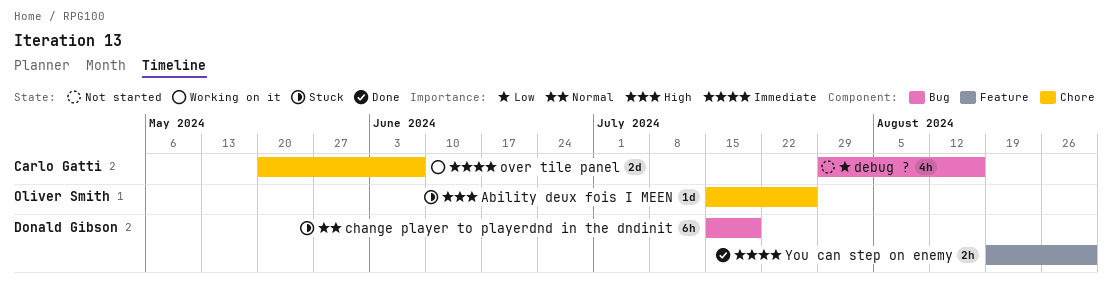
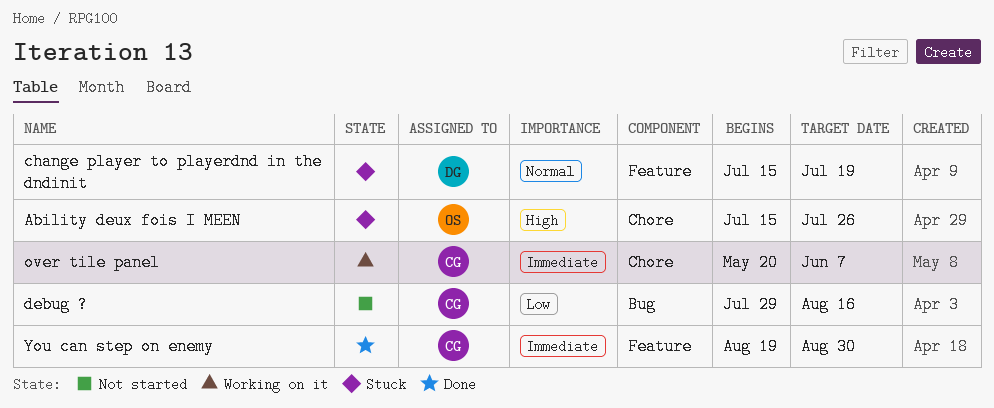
change player to playerdnd in the dndinit, label: Bug -> Feature
You can step on enemy, owner: Donald Gibson -> Carlo Gatti

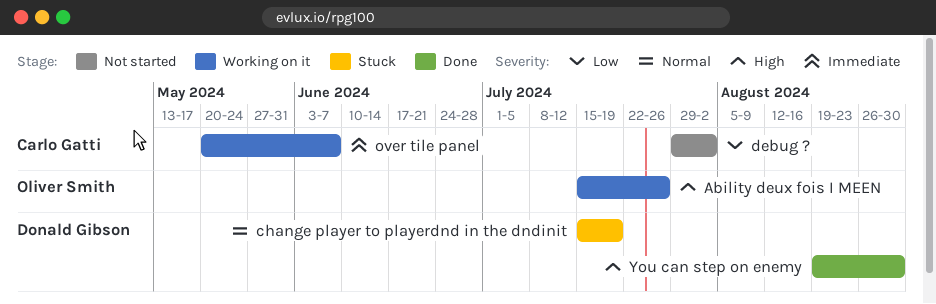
Ability deux fois I MEEN, status: Stuck -> Working on it
debug ?, due: Aug 16 -> Aug 2
You can step on enemy, owner: Carlo Gatti -> Donald Gibson
You can step on enemy, priority: Immediate -> High

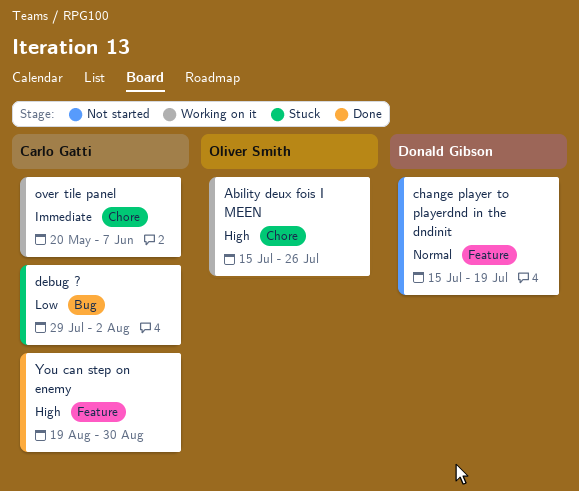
change player to playerdnd in the dndinit, status: Stuck -> Not started
debug ?, status: Not started -> Stuck
You can step on enemy, owner: Donald Gibson -> Carlo Gatti

